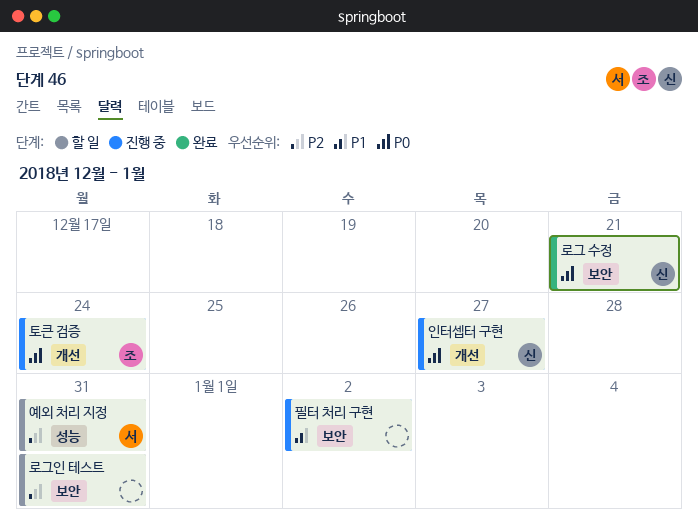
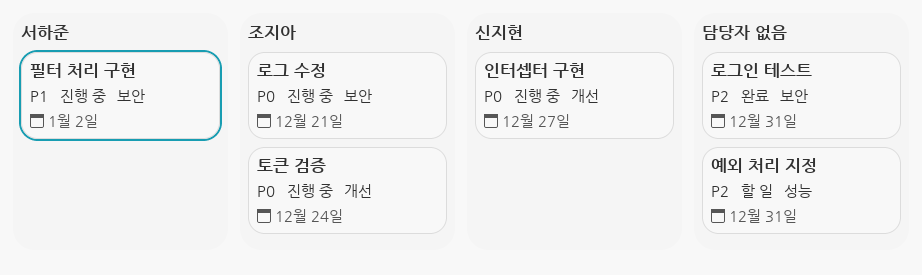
로그 수정, status: 완료 -> 진행 중
로그 수정, owner: 신지현 -> 조지아
로그인 테스트, status: 할 일 -> 완료
예외 처리 지정, owner: 서하준 -> none
필터 처리 구현, owner: none -> 서하준

